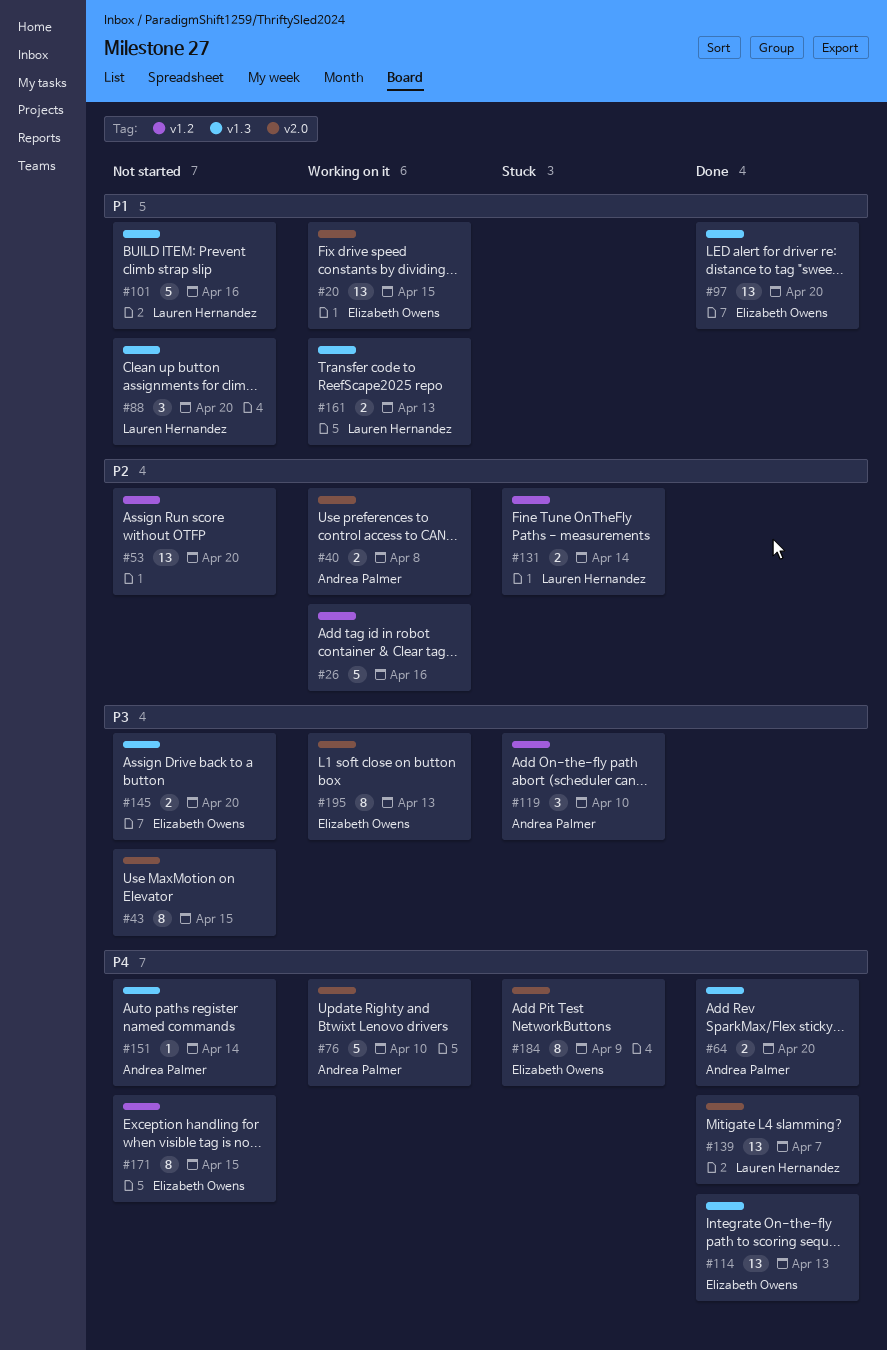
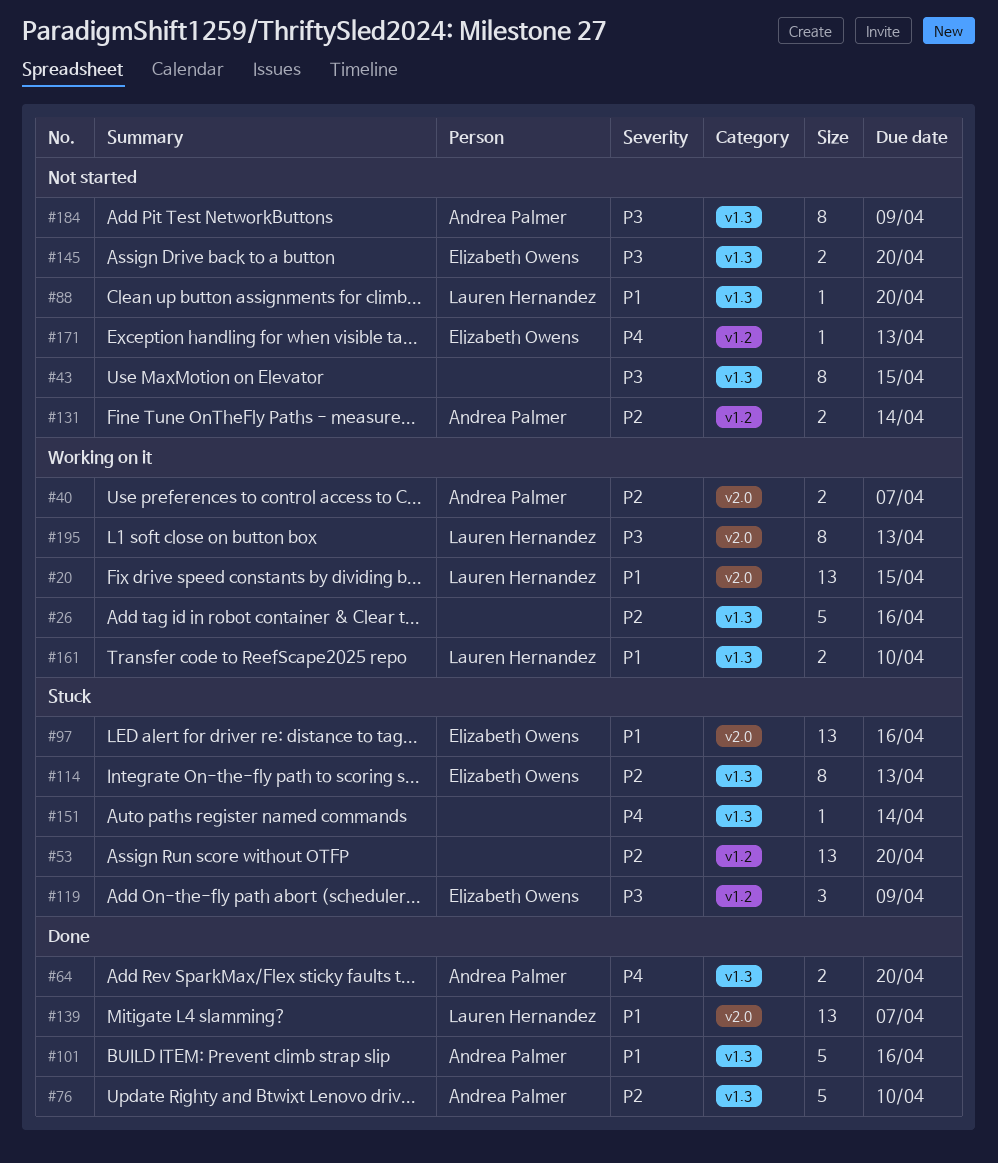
#20, owner: Elizabeth Owens -> Lauren Hernandez
#26, label: v1.2 -> v1.3
#40, due: Apr 8 -> Apr 7
#43, label: v2.0 -> v1.3
#53, status: Not started -> Stuck
#76, status: Working on it -> Done
#76, priority: P4 -> P2
#76, label: v2.0 -> v1.3
#88, estimate: 3 -> 1
#97, status: Done -> Stuck
#97, label: v1.3 -> v2.0
#97, due: Apr 20 -> Apr 16
#101, status: Not started -> Done
#101, owner: Lauren Hernandez -> Andrea Palmer
#114, status: Done -> Stuck
#114, priority: P4 -> P2
#114, estimate: 13 -> 8
#119, owner: Andrea Palmer -> Elizabeth Owens
#119, due: Apr 10 -> Apr 9
#131, status: Stuck -> Not started
#131, owner: Lauren Hernandez -> Andrea Palmer
#139, priority: P4 -> P1
#151, status: Not started -> Stuck
#151, owner: Andrea Palmer -> none
#161, due: Apr 13 -> Apr 10
#171, estimate: 8 -> 1
#171, due: Apr 15 -> Apr 13
#184, status: Stuck -> Not started
#184, owner: Elizabeth Owens -> Andrea Palmer
#184, priority: P4 -> P3
#184, label: v2.0 -> v1.3
#195, owner: Elizabeth Owens -> Lauren Hernandez

